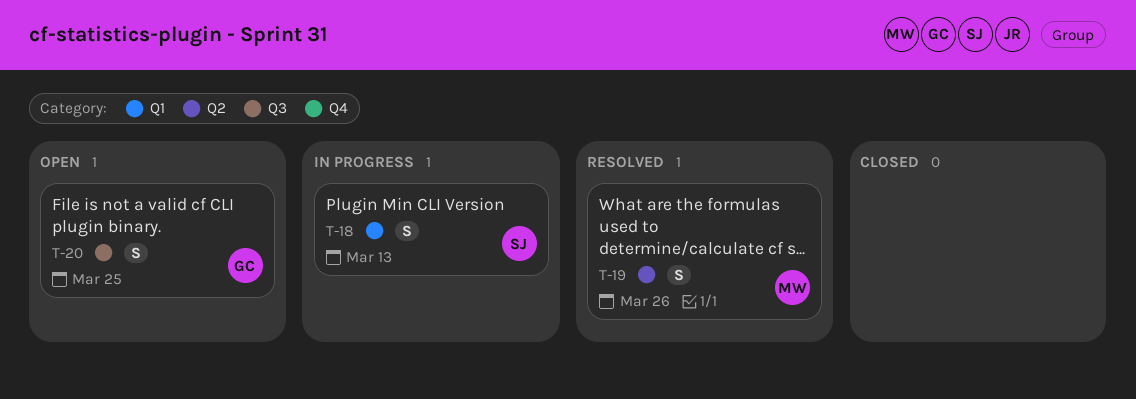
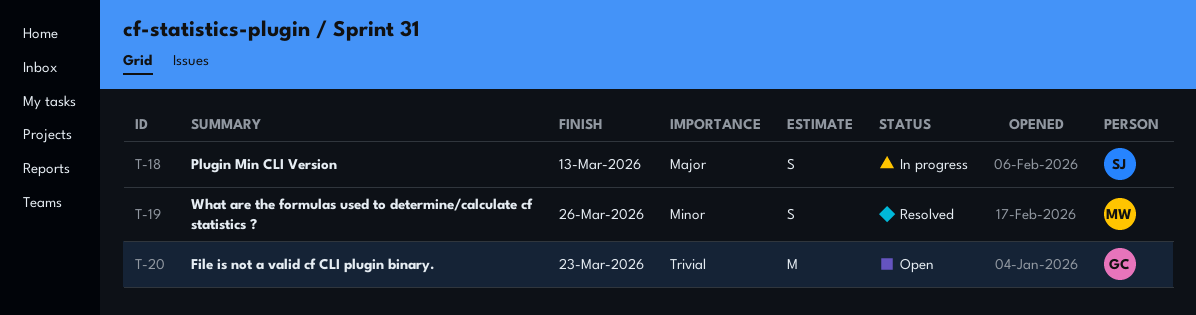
T-20, estimate: S -> M
T-20, due: Mar 25 -> Mar 23

